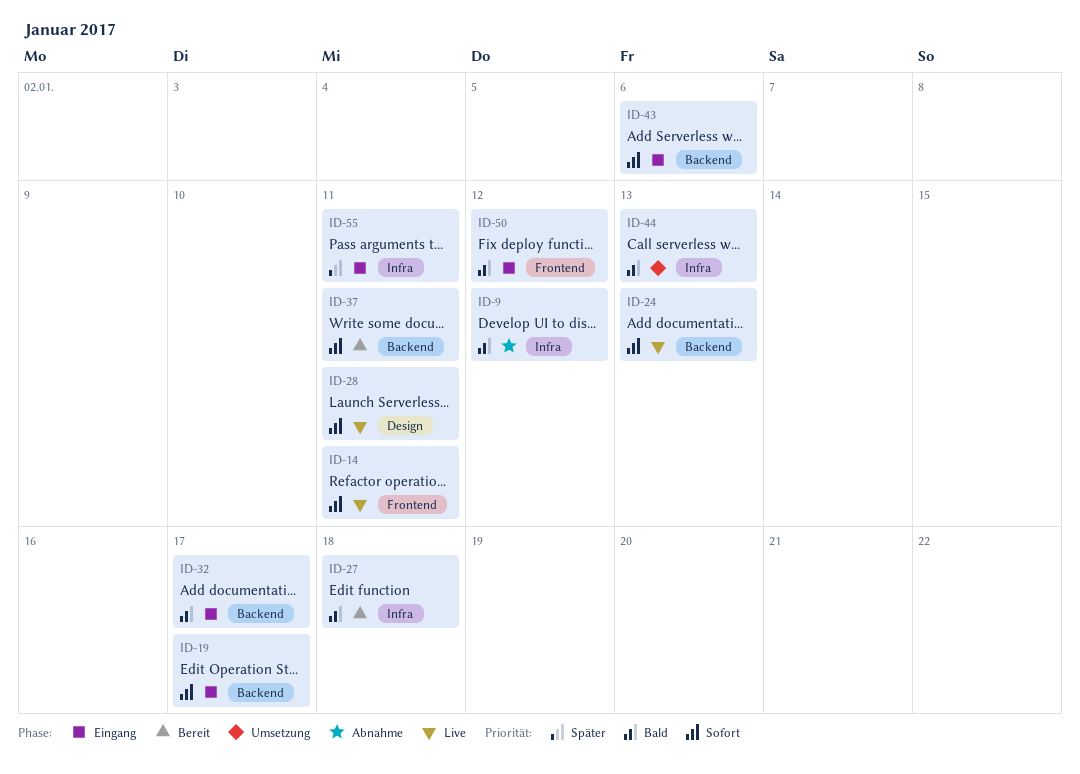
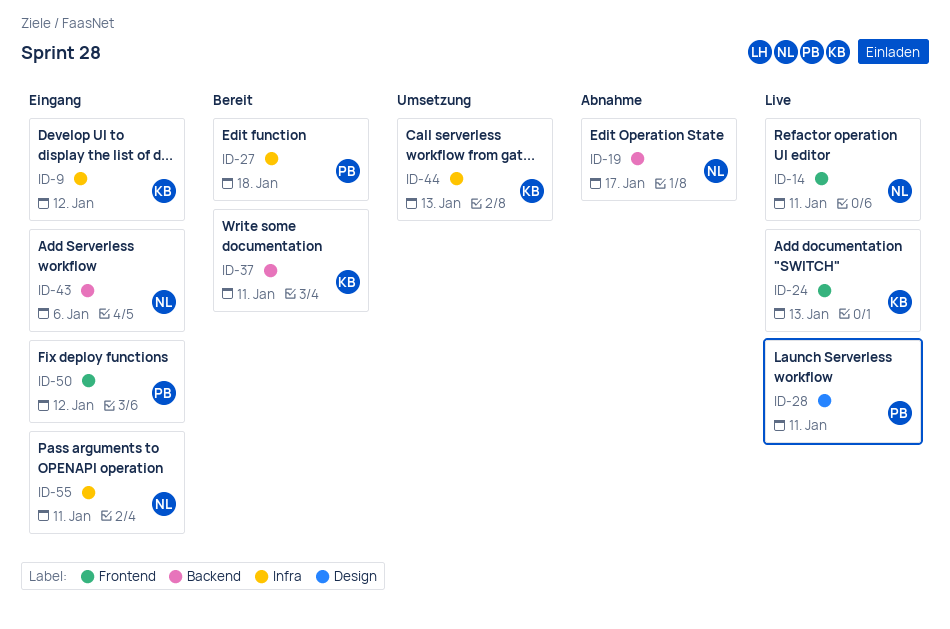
ID-9, status: Abnahme -> Eingang
ID-19, status: Eingang -> Abnahme
ID-24, label: Backend -> Frontend
ID-32: present -> none

